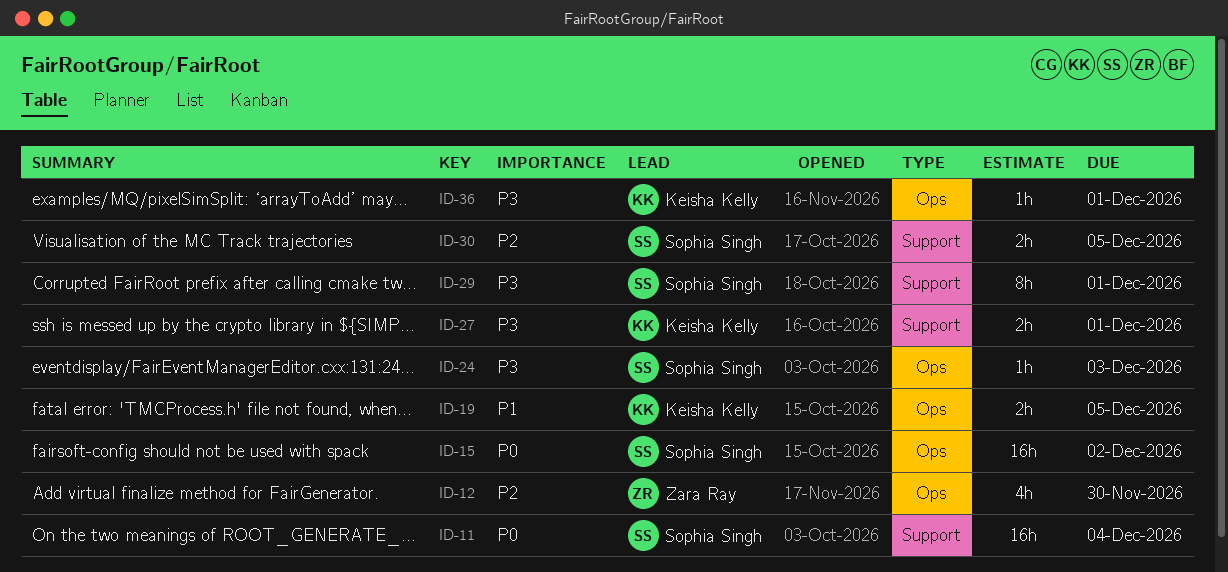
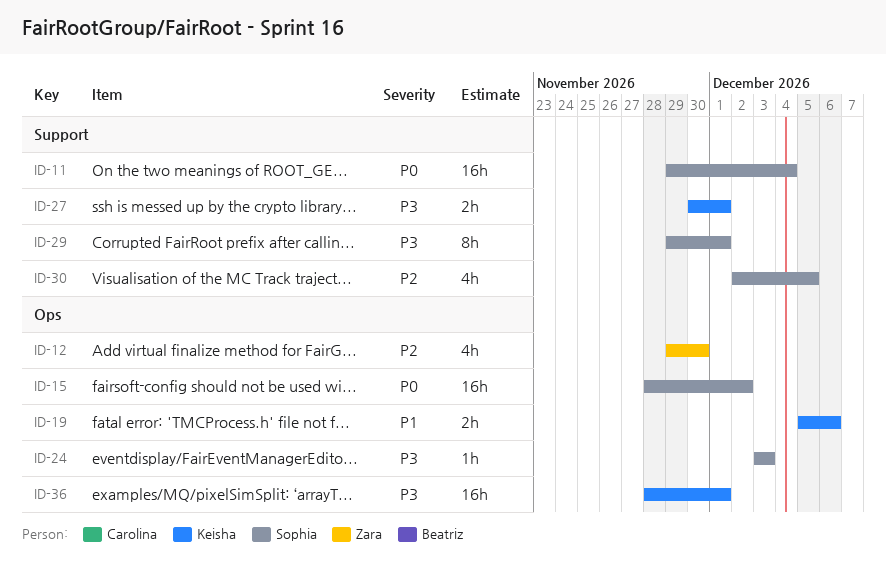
ID-19, due: Dec 5 -> Dec 6
ID-30, estimate: 2h -> 4h
ID-36, estimate: 1h -> 16h

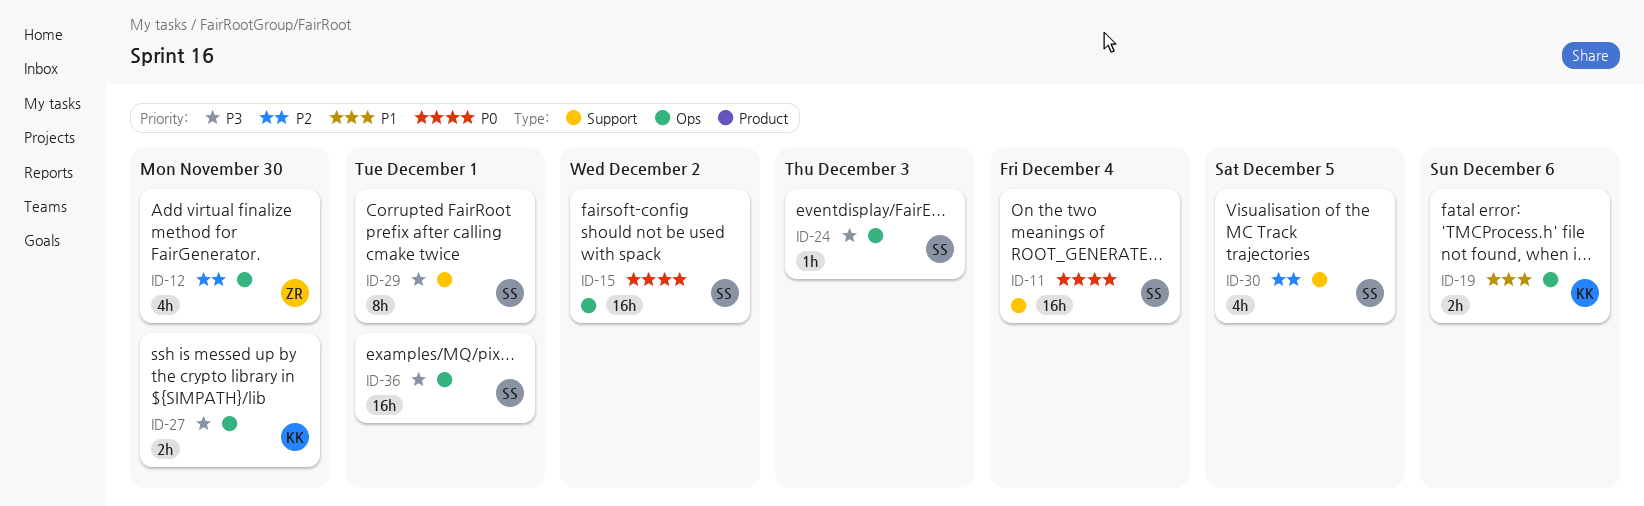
ID-27, label: Support -> Ops
ID-27, due: Dec 1 -> Nov 30
ID-36, owner: Keisha -> Sophia

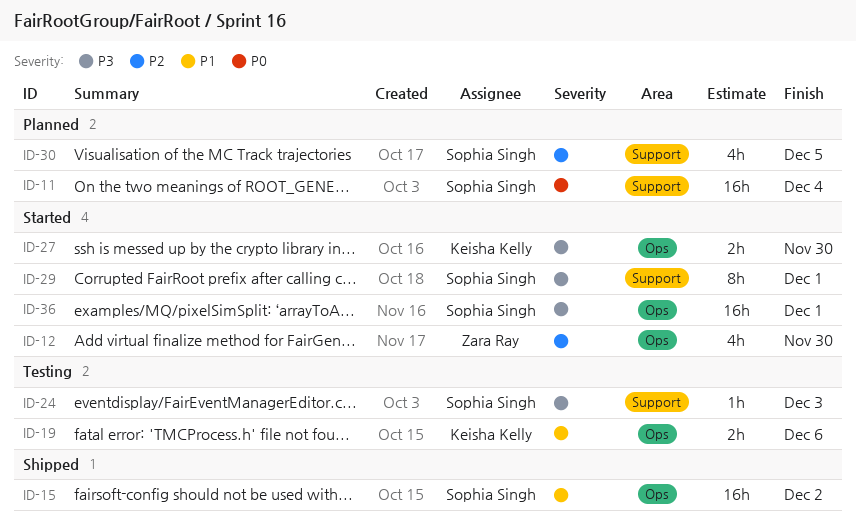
ID-15, priority: P0 -> P1
ID-24, label: Ops -> Support

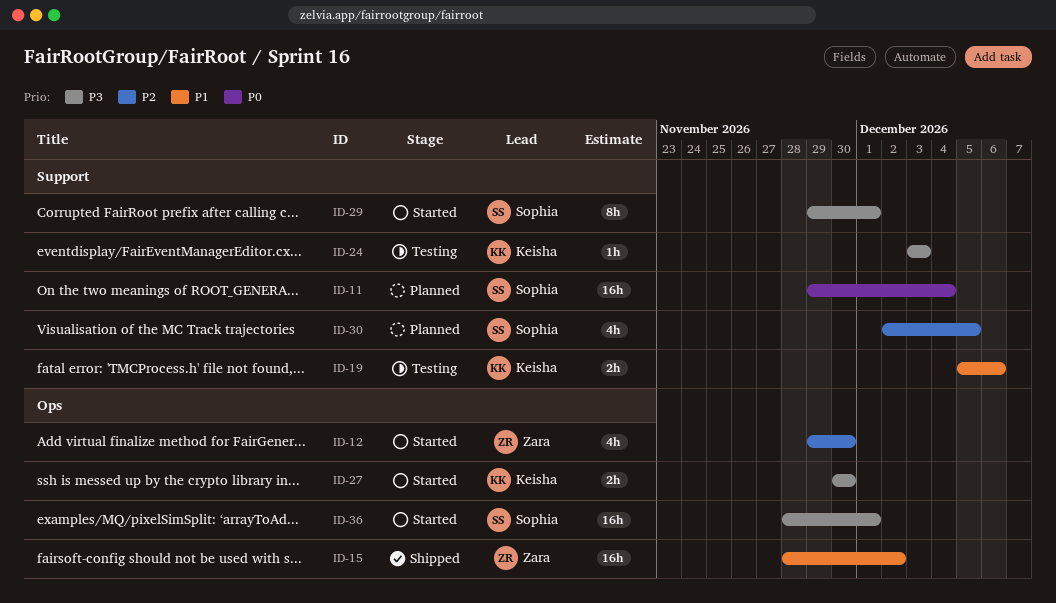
ID-15, owner: Sophia Singh -> Zara Ray
ID-19, label: Ops -> Support
ID-24, owner: Sophia Singh -> Keisha Kelly

